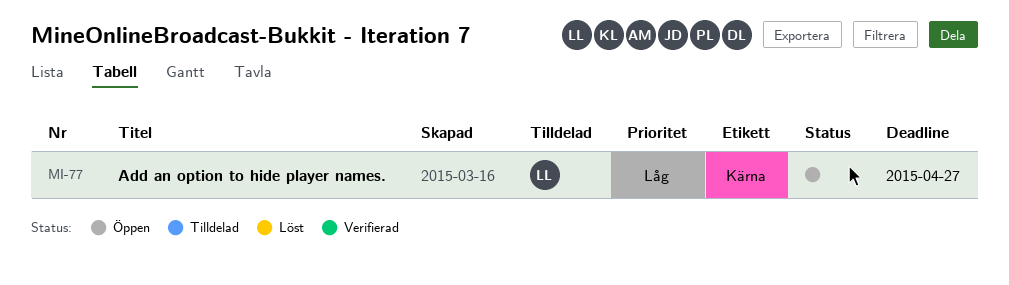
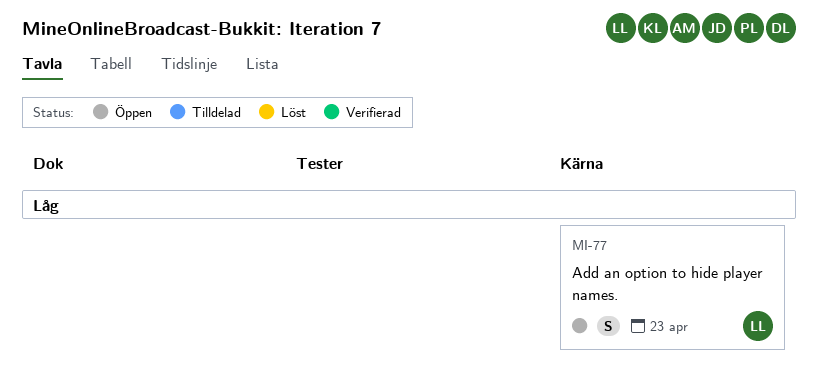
MI-77, due: Apr 27 -> Apr 23

